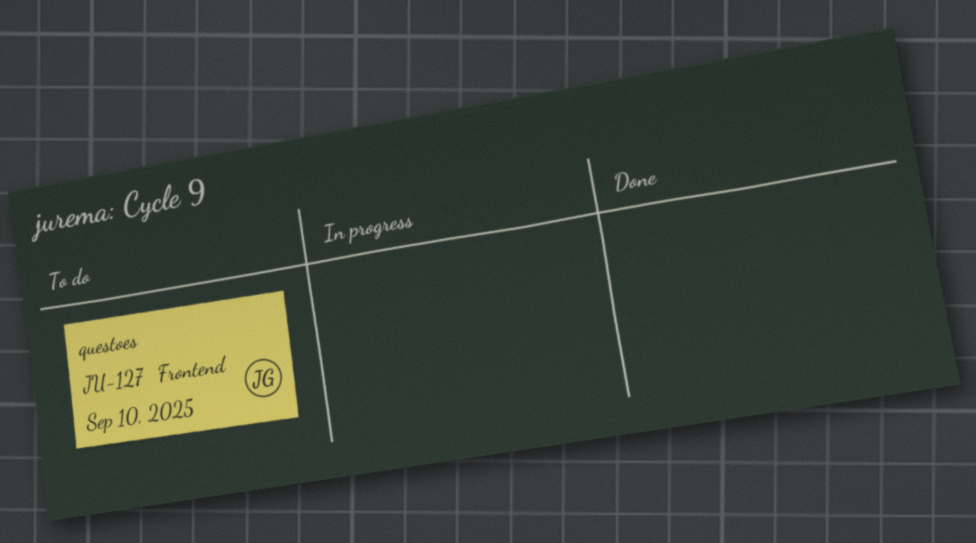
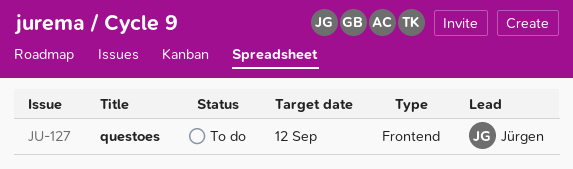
JU-127, due: Sep 10 -> Sep 12

